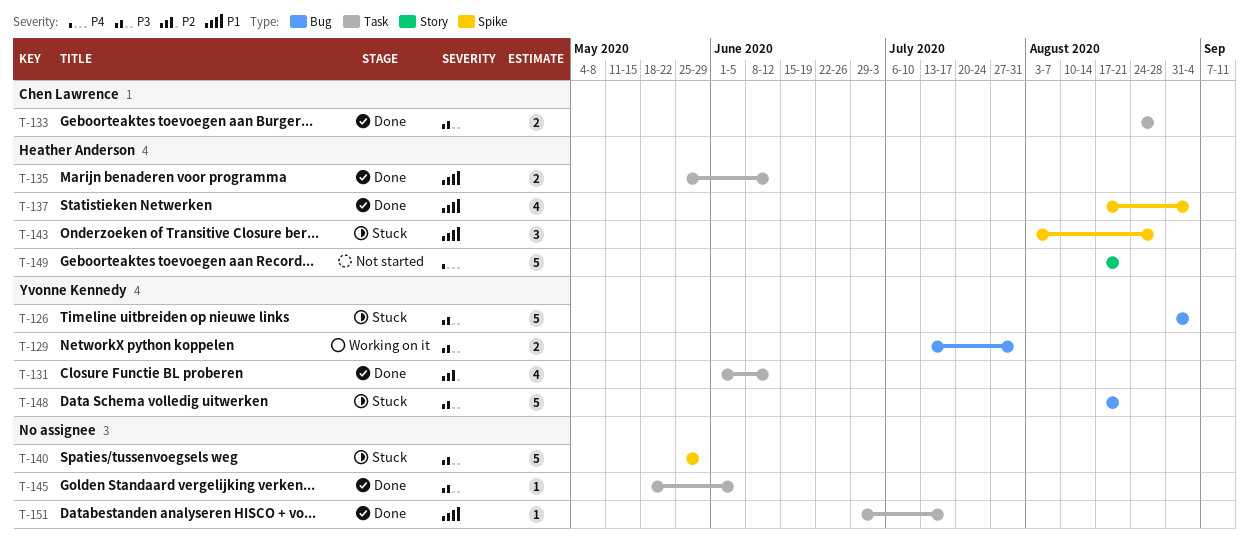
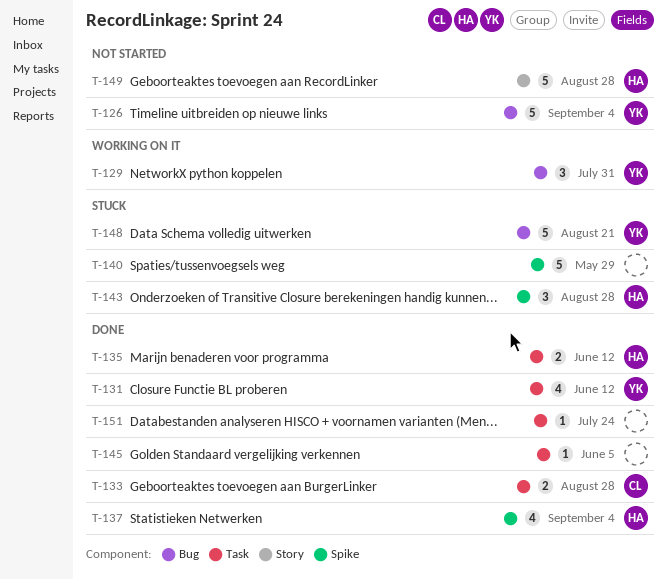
T-126, status: Stuck -> Not started
T-129, estimate: 2 -> 3
T-149, due: Aug 21 -> Aug 28
T-151, due: Jul 17 -> Jul 24

